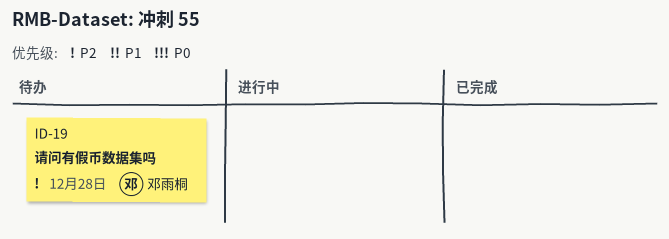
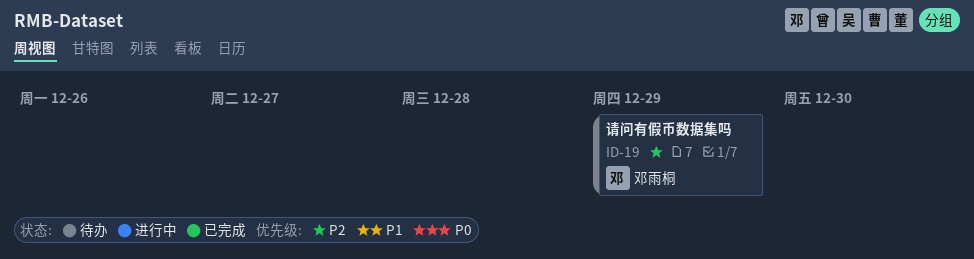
ID-19, due: Dec 28 -> Dec 29

